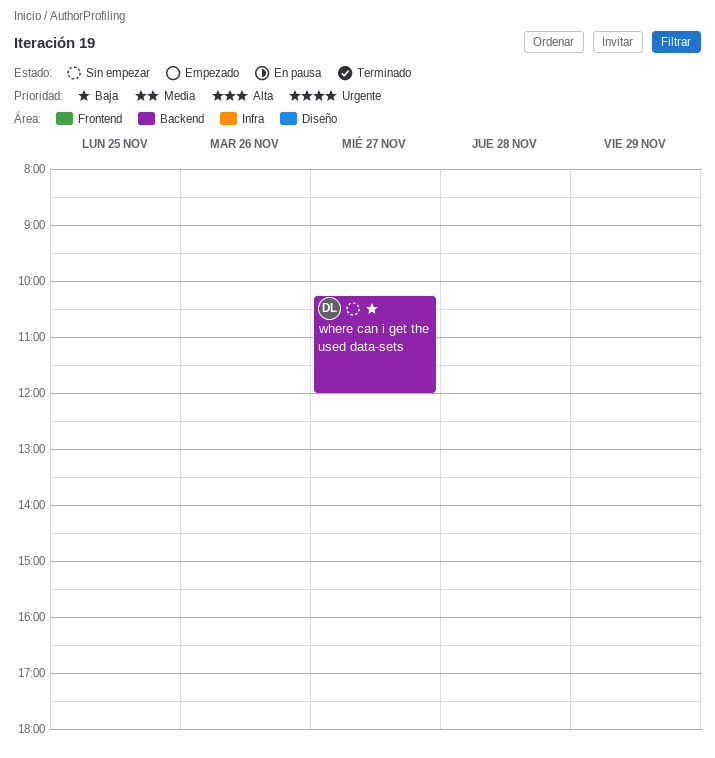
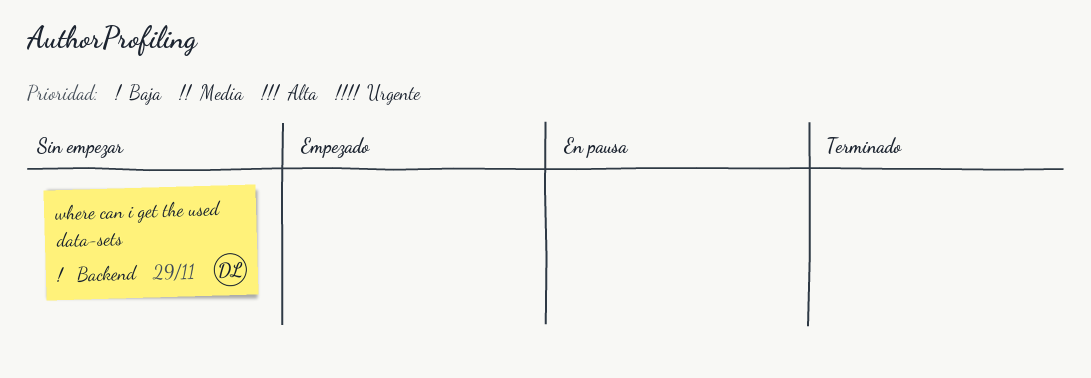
where can i get the used data-sets, day: Nov 27 -> Nov 29

